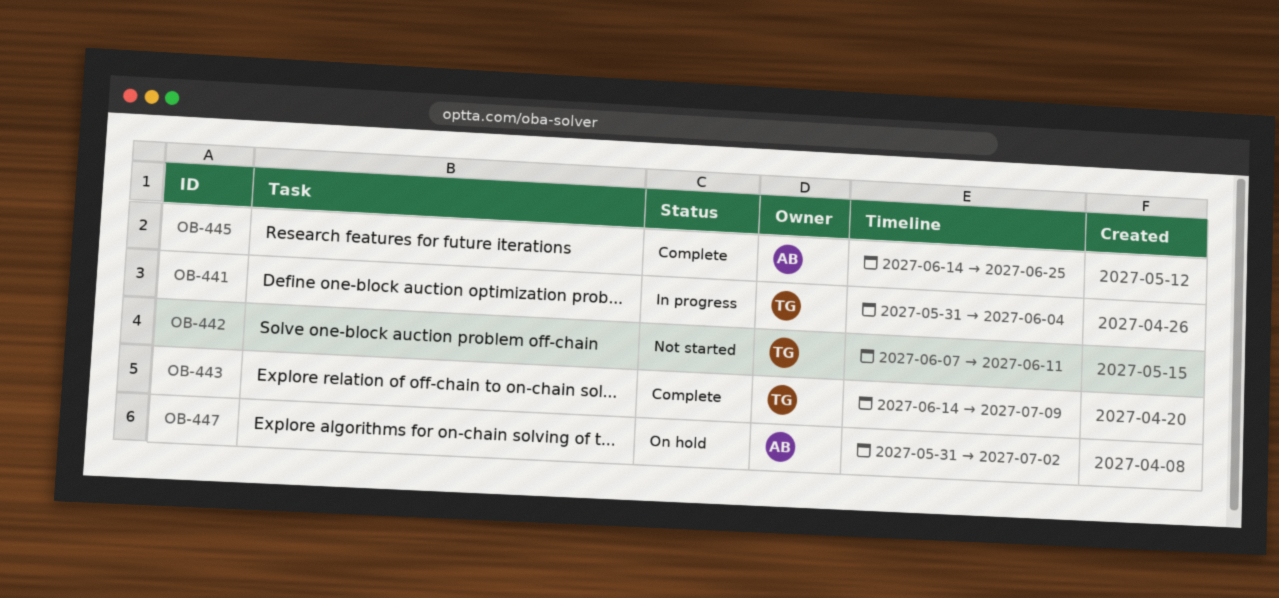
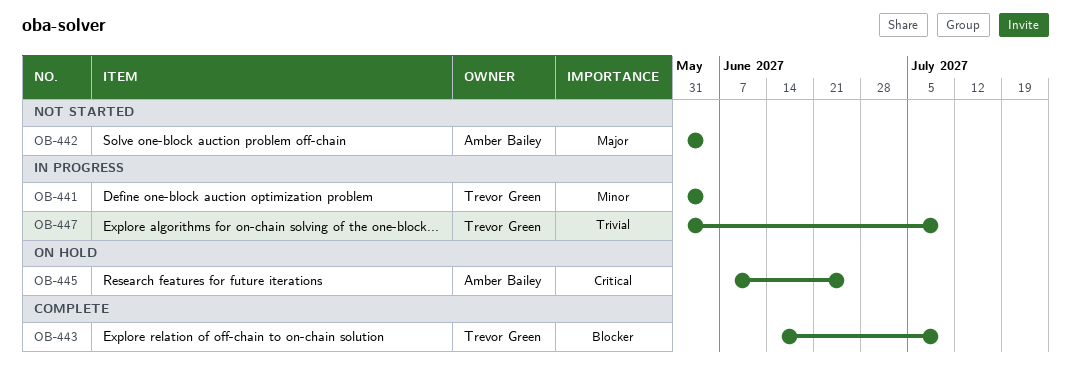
OB-442, owner: Trevor Green -> Amber Bailey
OB-442, start: Jun 7 -> May 31
OB-442, due: Jun 11 -> Jun 4
OB-445, status: Complete -> On hold
OB-445, start: Jun 14 -> Jun 7
OB-447, status: On hold -> In progress
OB-447, owner: Amber Bailey -> Trevor Green
OB-447, due: Jul 2 -> Jul 9

